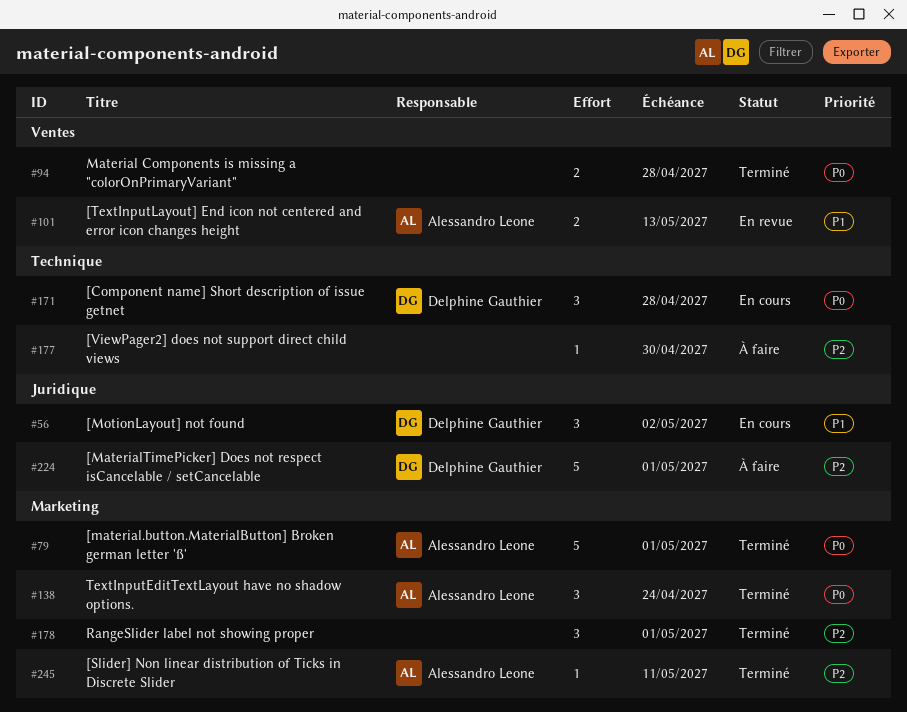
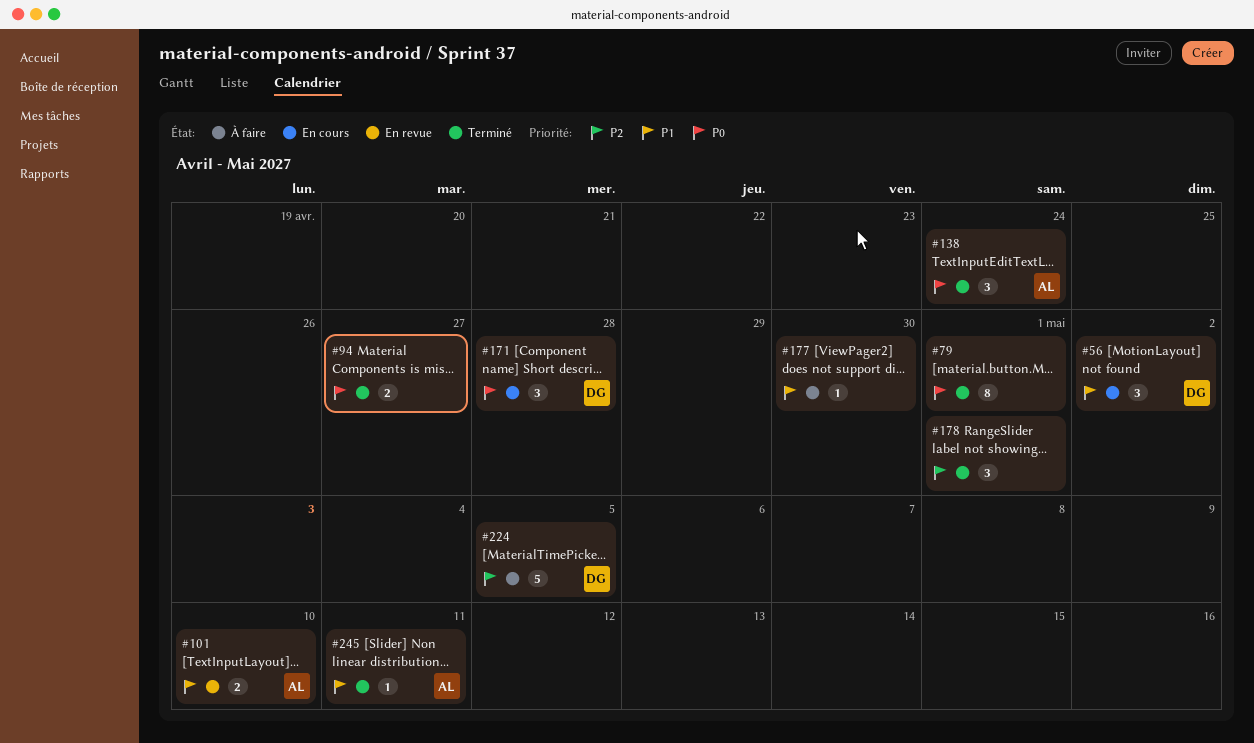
#79, owner: Alessandro Leone -> none
#79, estimate: 5 -> 8
#94, due: Apr 28 -> Apr 27
#101, due: May 13 -> May 10
#177, priority: P2 -> P1
#224, due: May 1 -> May 5
#245, priority: P2 -> P1

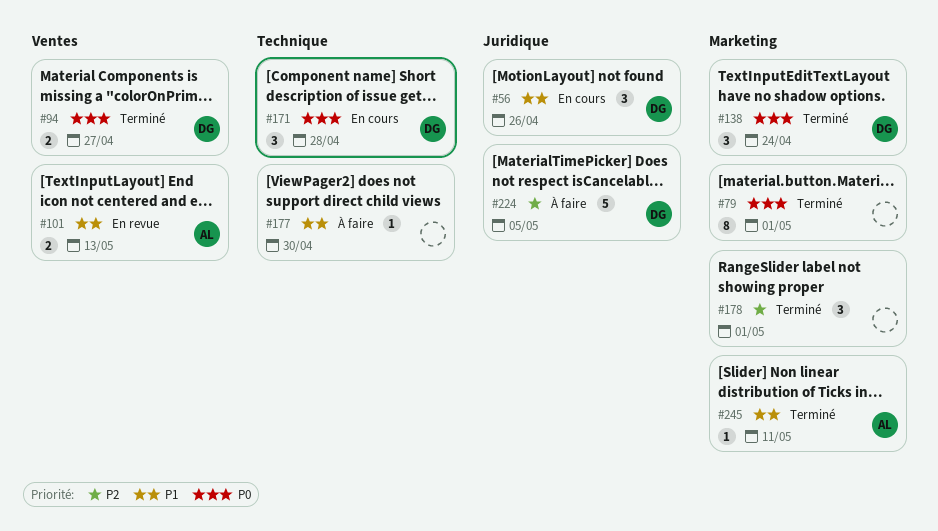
#56, due: May 2 -> Apr 26
#94, owner: none -> DG
#101, due: May 10 -> May 13
#138, owner: AL -> DG

